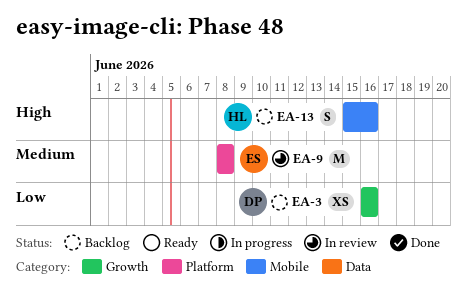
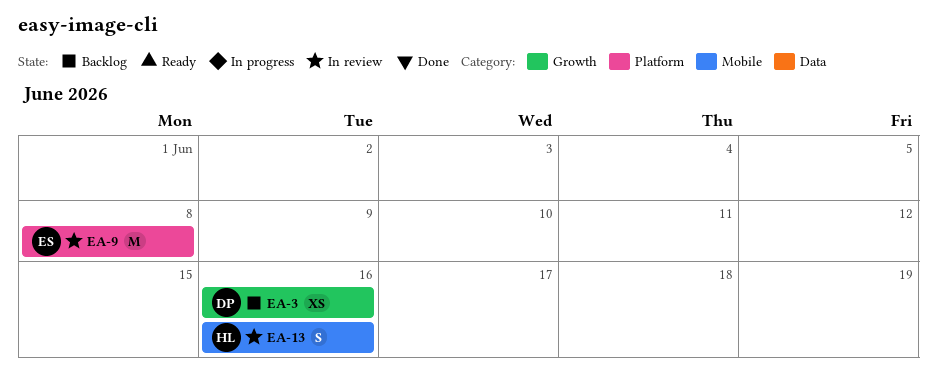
EA-13, status: Backlog -> In review
EA-13, start: Jun 15 -> Jun 16

